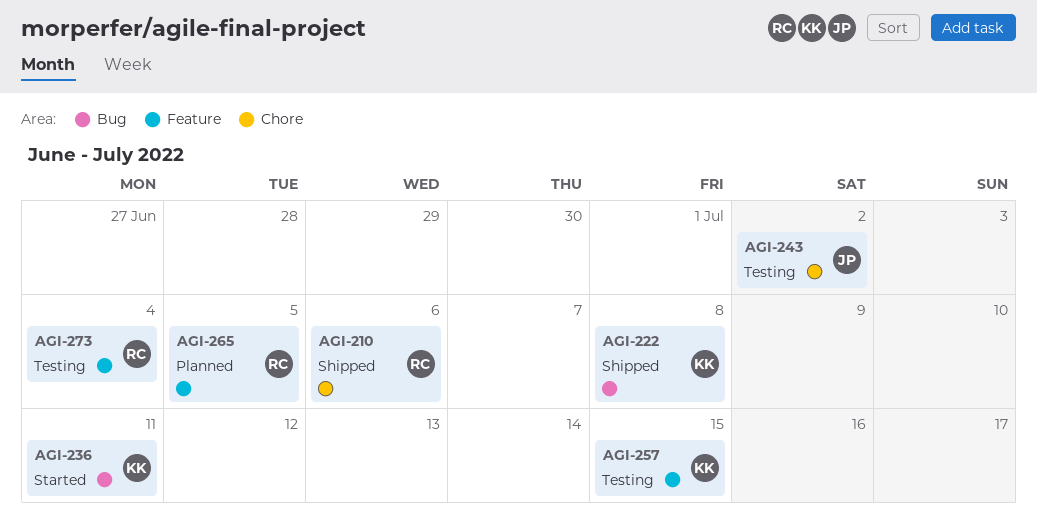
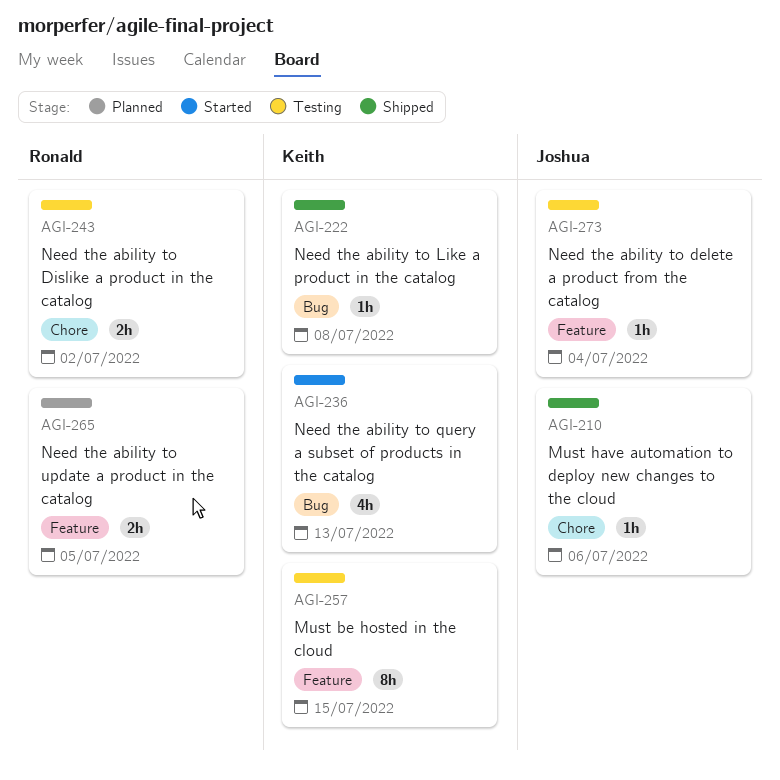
AGI-210, owner: Ronald -> Joshua
AGI-236, due: Jul 11 -> Jul 13
AGI-243, owner: Joshua -> Ronald
AGI-273, owner: Ronald -> Joshua

